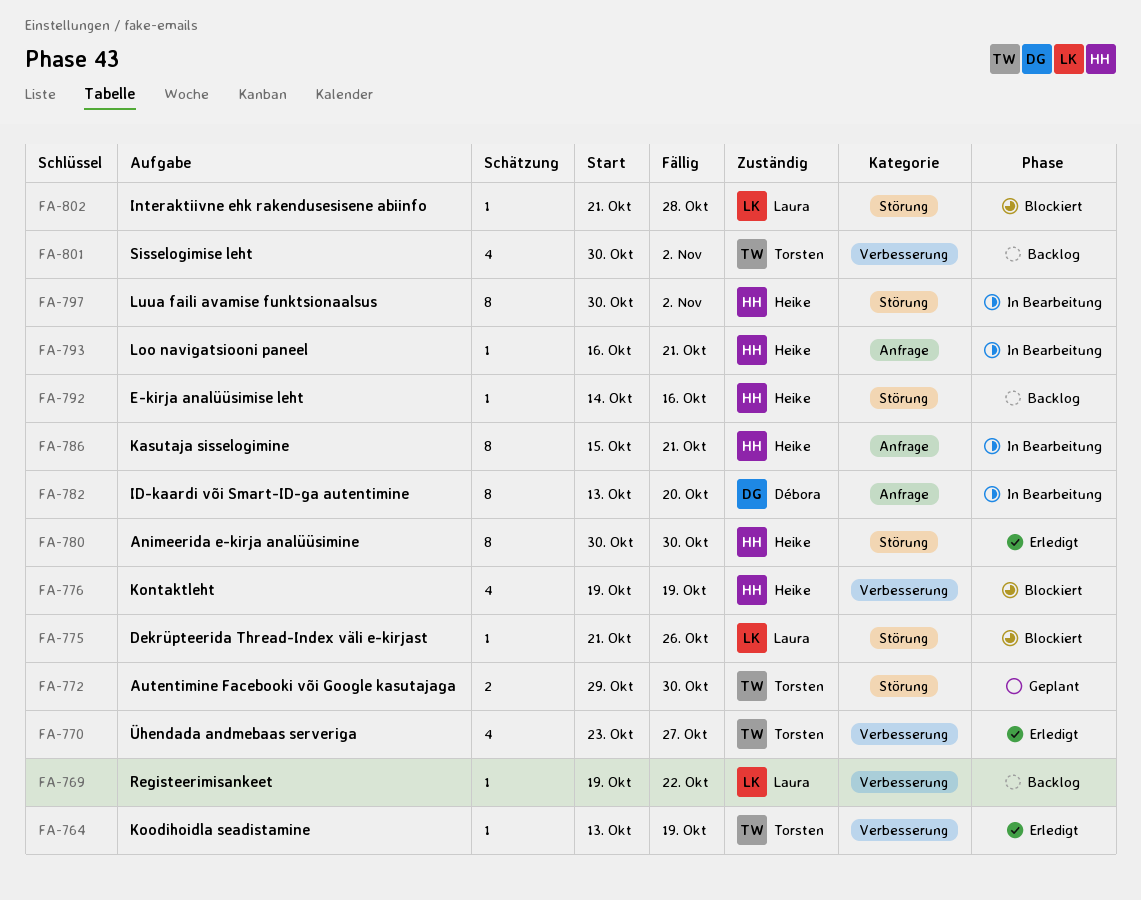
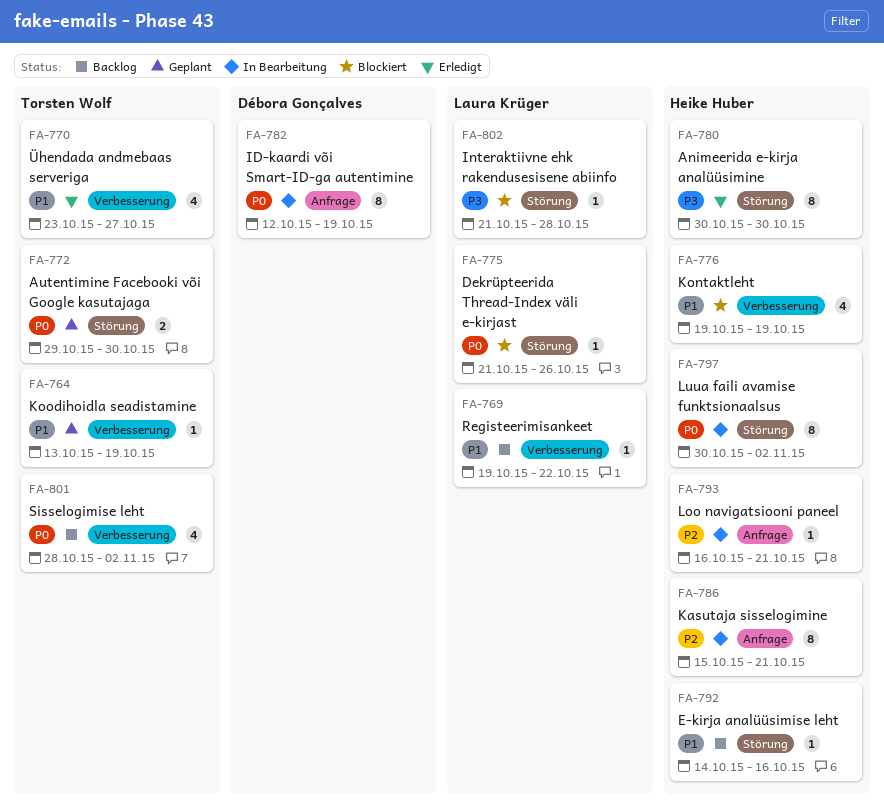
FA-764, status: Erledigt -> Geplant
FA-782, start: Oct 13 -> Oct 12
FA-782, due: Oct 20 -> Oct 19
FA-801, start: Oct 30 -> Oct 28

